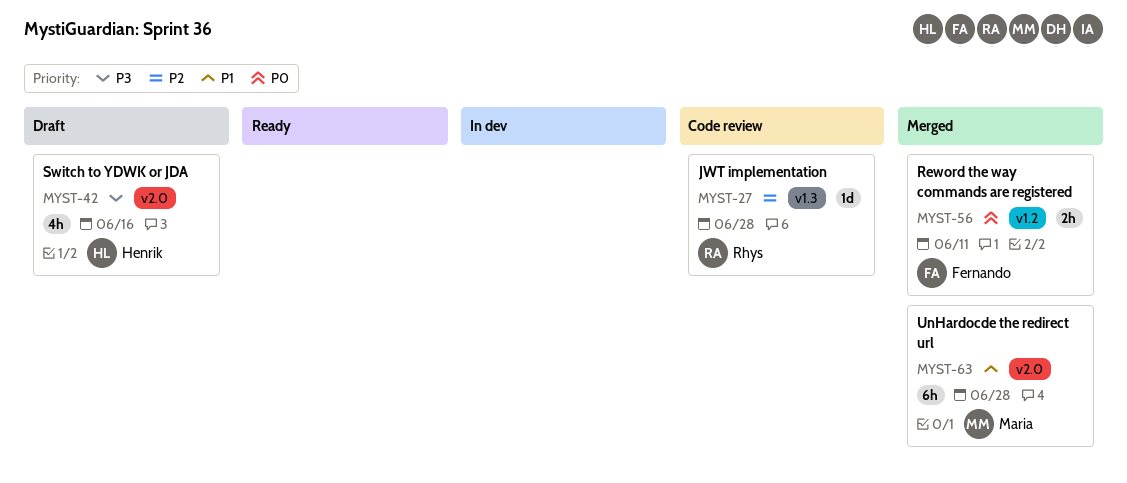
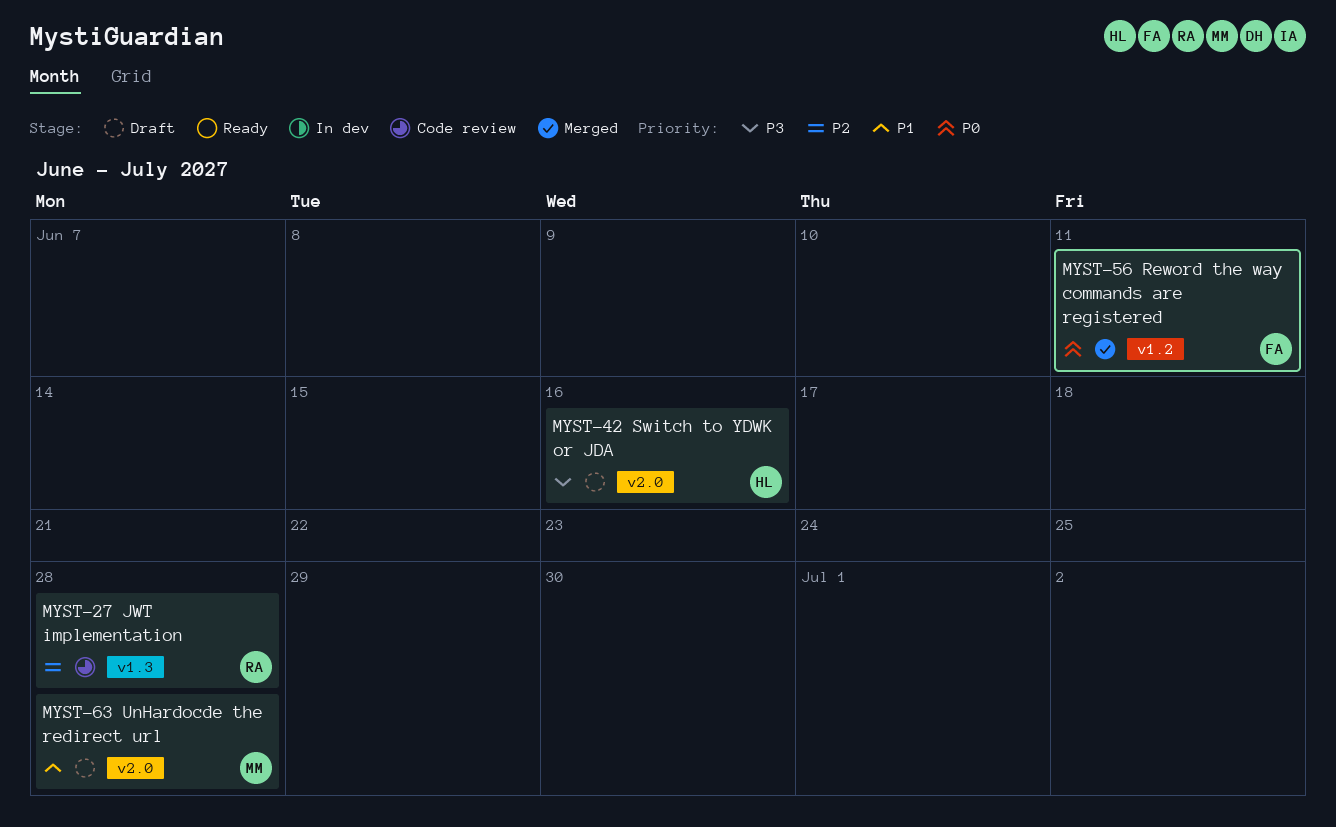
MYST-63, status: Merged -> Draft

